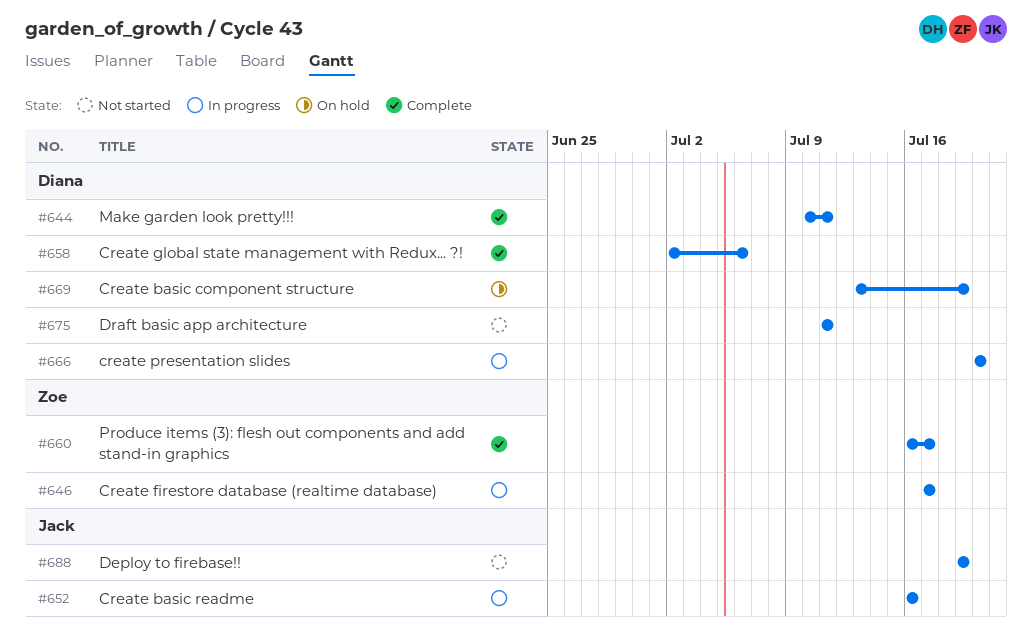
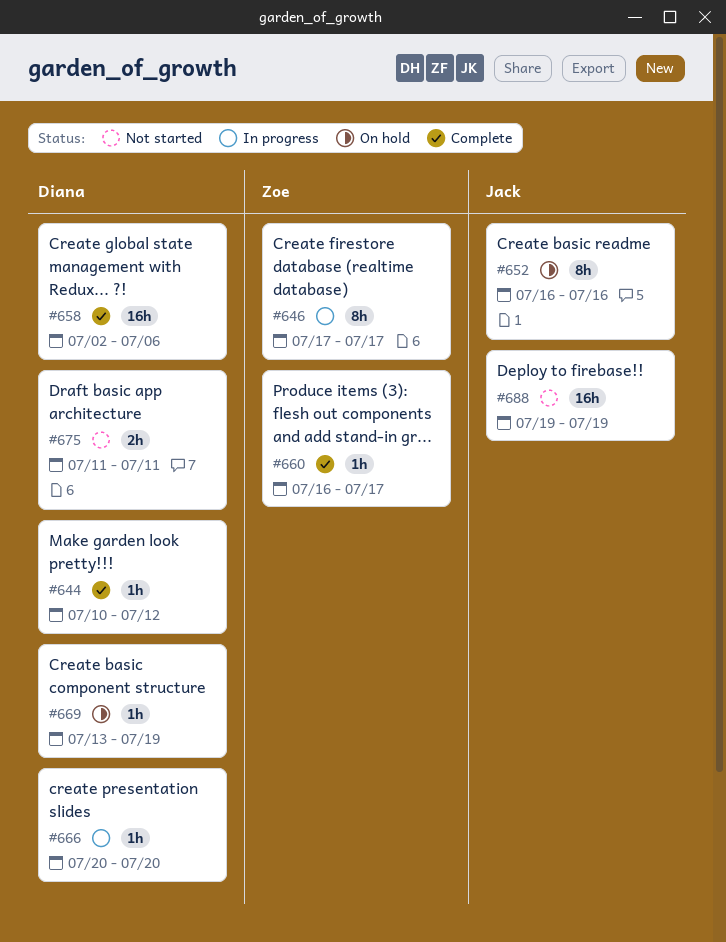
#644, due: Jul 11 -> Jul 12
#652, status: In progress -> On hold

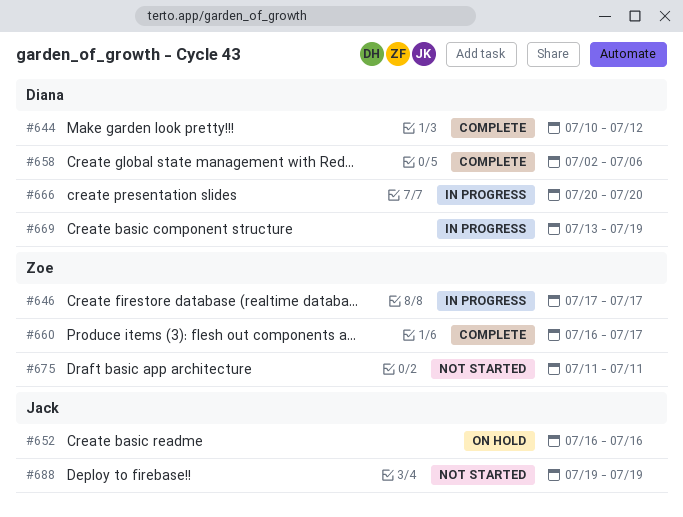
#669, status: On hold -> In progress
#675, owner: Diana -> Zoe

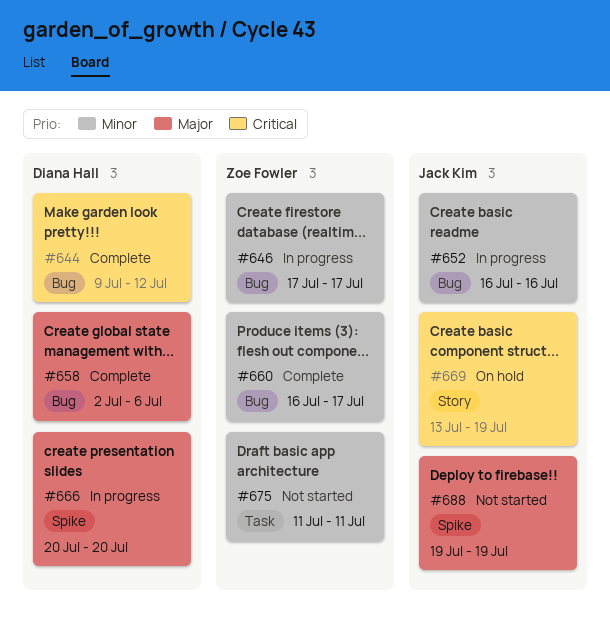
#644, start: Jul 10 -> Jul 9
#652, status: On hold -> In progress
#669, status: In progress -> On hold
#669, owner: Diana Hall -> Jack Kim

